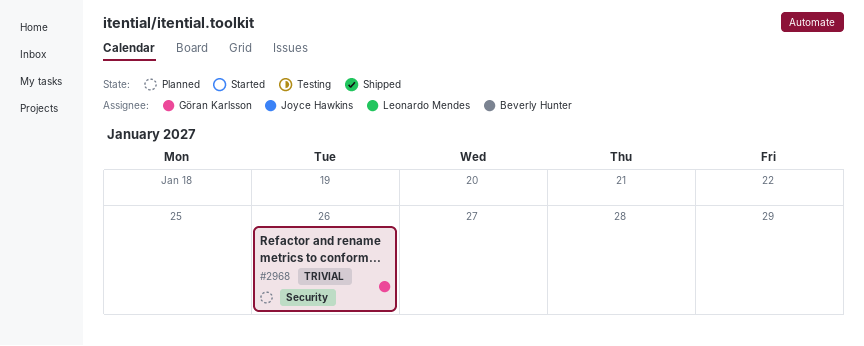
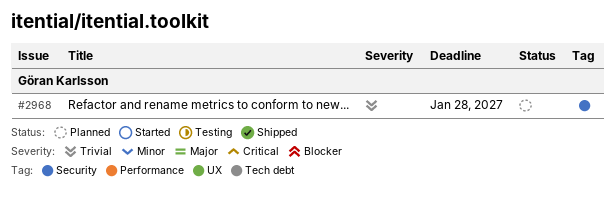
#2968, due: Jan 26 -> Jan 28

